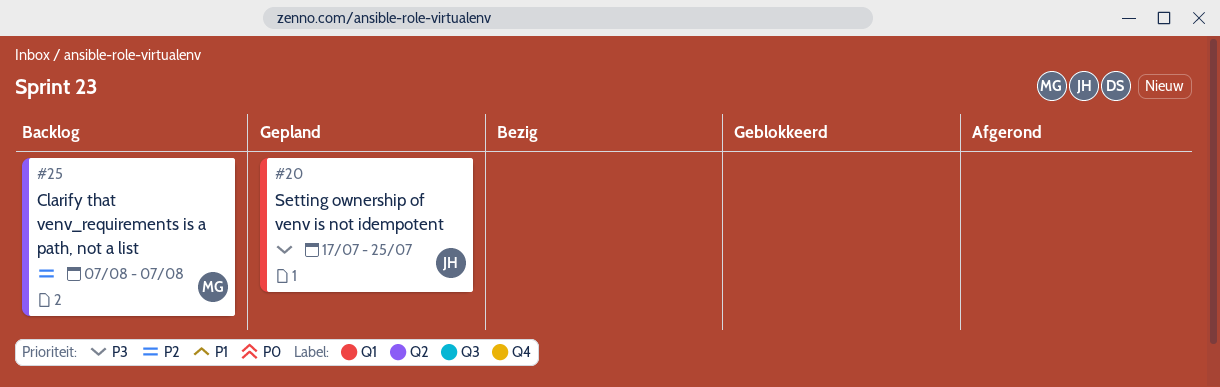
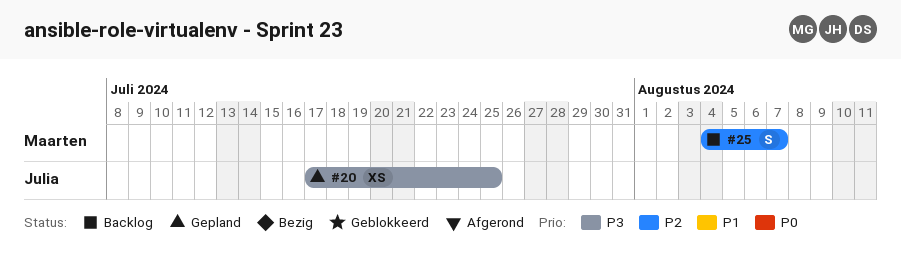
#25, start: Aug 7 -> Aug 4

